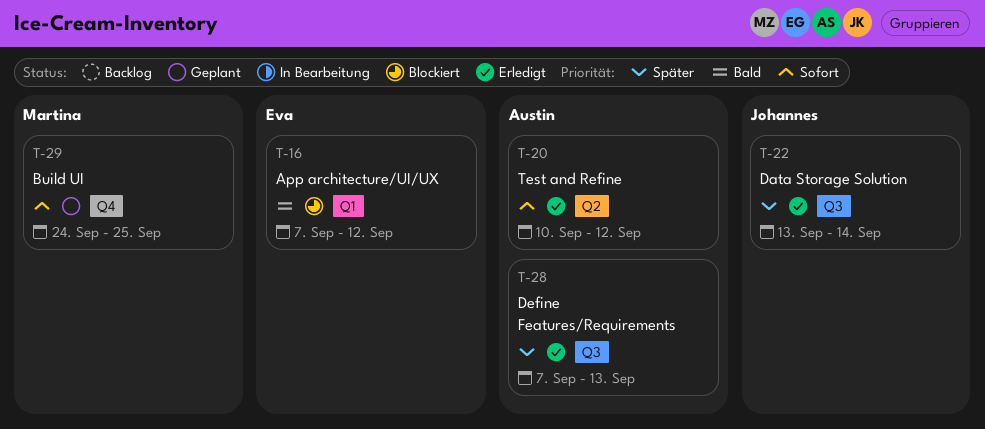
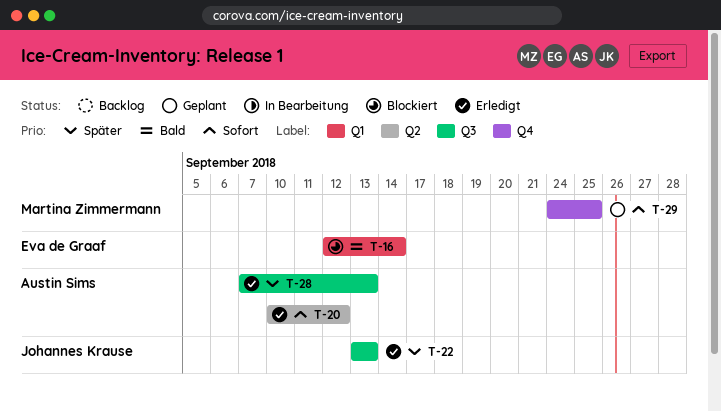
T-16, start: Sep 7 -> Sep 12
T-16, due: Sep 12 -> Sep 14
T-22, due: Sep 14 -> Sep 13

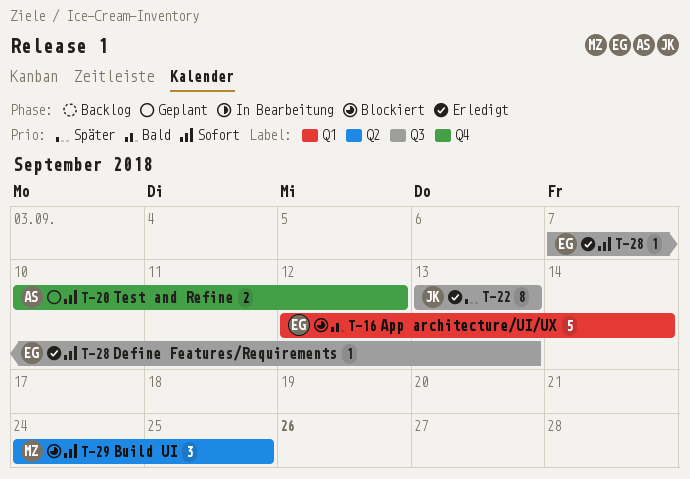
T-20, status: Erledigt -> Geplant
T-20, label: Q2 -> Q4
T-28, owner: Austin Sims -> Eva de Graaf
T-28, priority: Später -> Sofort
T-29, status: Geplant -> Blockiert
T-29, label: Q4 -> Q2

